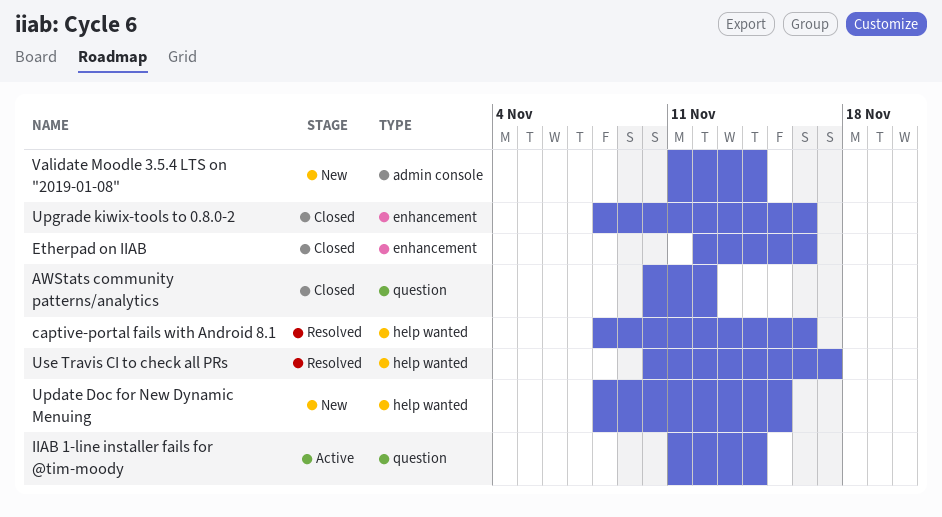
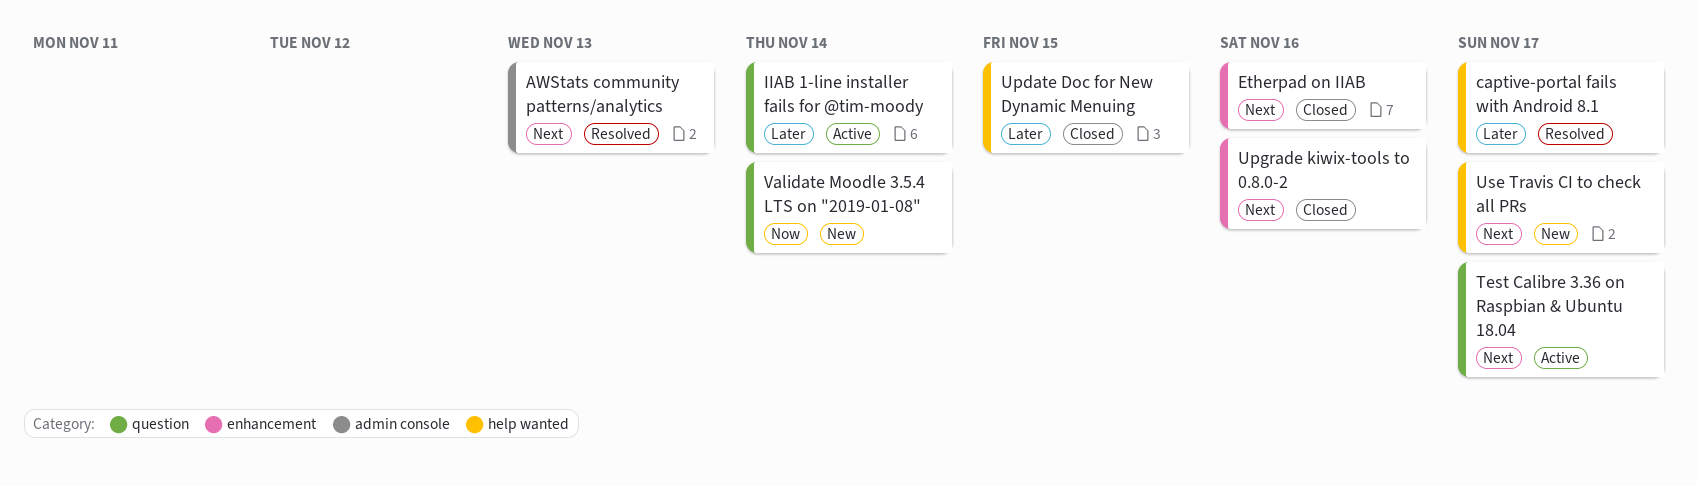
AWStats community patterns/analytics, status: Closed -> Resolved
AWStats community patterns/analytics, label: question -> admin console
AWStats community patterns/analytics, due: Nov 12 -> Nov 13
captive-portal fails with Android 8.1, due: Nov 16 -> Nov 17
Test Calibre 3.36 on Raspbian & Ubuntu 18.04: none -> present
Update Doc for New Dynamic Menuing, status: New -> Closed
Use Travis CI to check all PRs, status: Resolved -> New
Validate Moodle 3.5.4 LTS on "2019-01-08", label: admin console -> question

